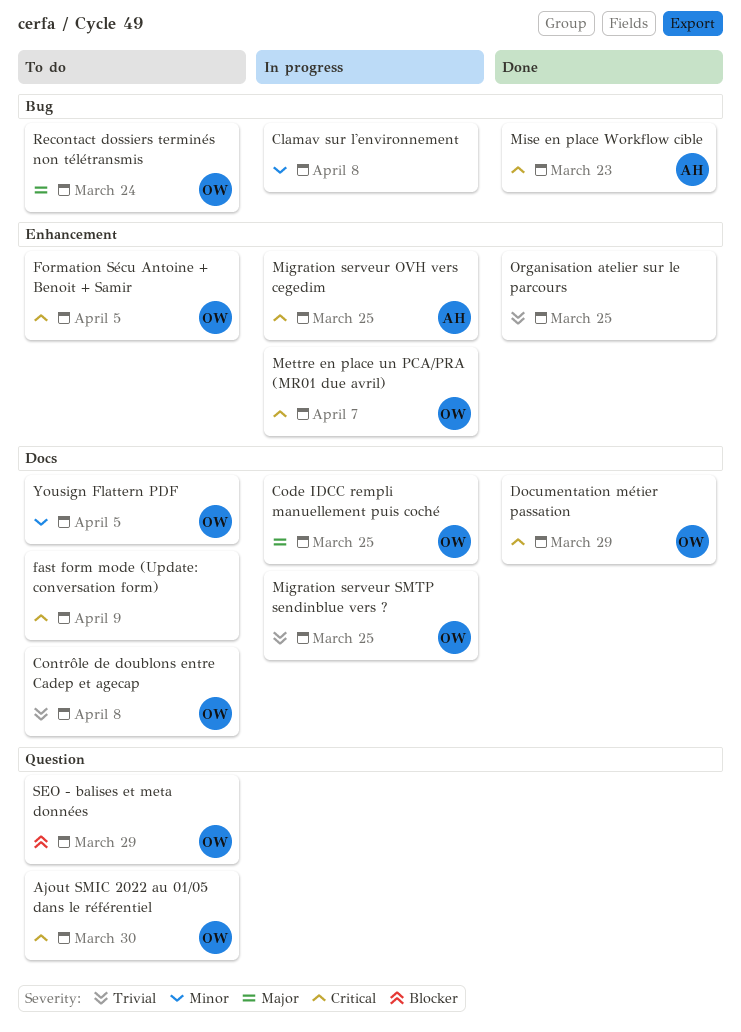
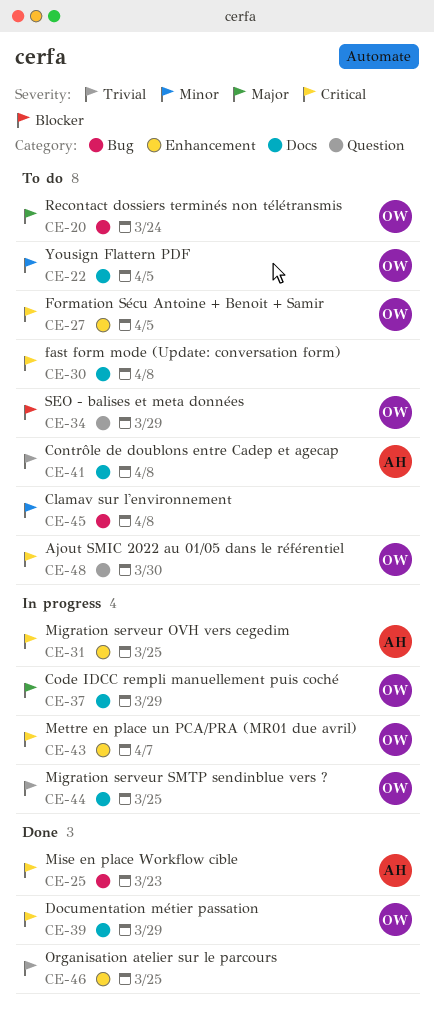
Clamav sur l'environnement, status: In progress -> To do
Code IDCC rempli manuellement puis coché, due: Mar 25 -> Mar 29
Contrôle de doublons entre Cadep et agecap, owner: OW -> AH
fast form mode (Update: conversation form), due: Apr 9 -> Apr 8

